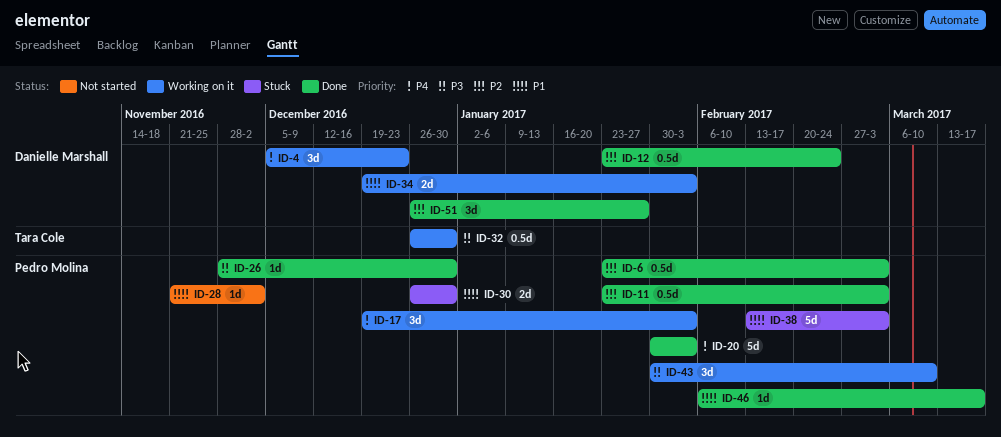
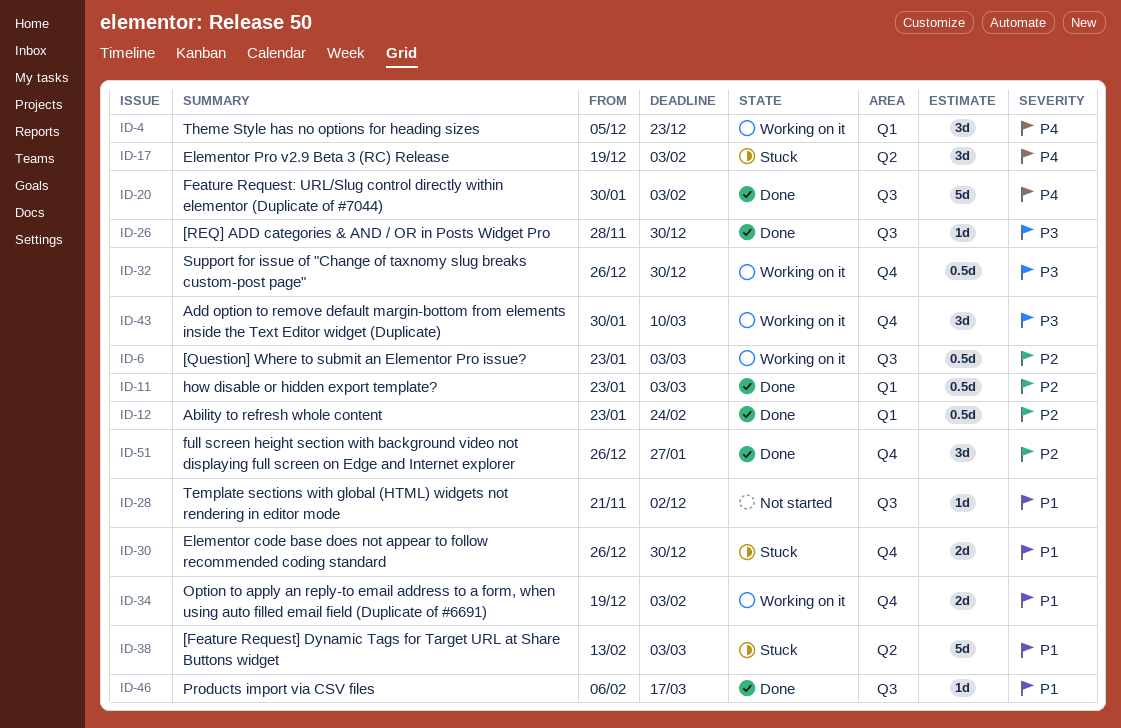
ID-6, status: Done -> Working on it
ID-17, status: Working on it -> Stuck

